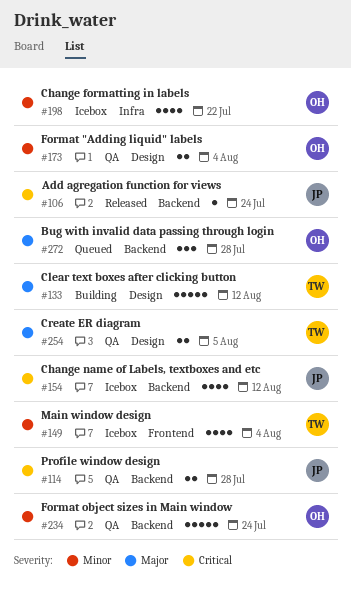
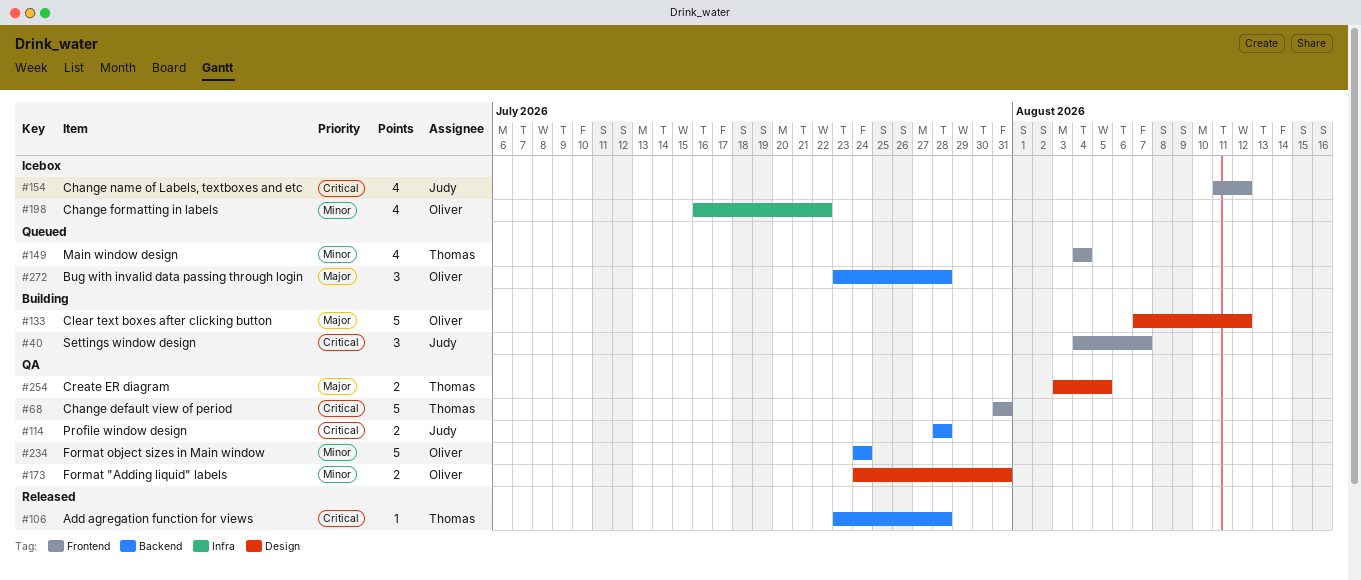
#40: none -> present
#68: none -> present
#106, owner: Judy -> Thomas
#106, due: Jul 24 -> Jul 28
#133, owner: Thomas -> Oliver
#149, status: Icebox -> Queued
#154, label: Backend -> Frontend
#173, due: Aug 4 -> Jul 31

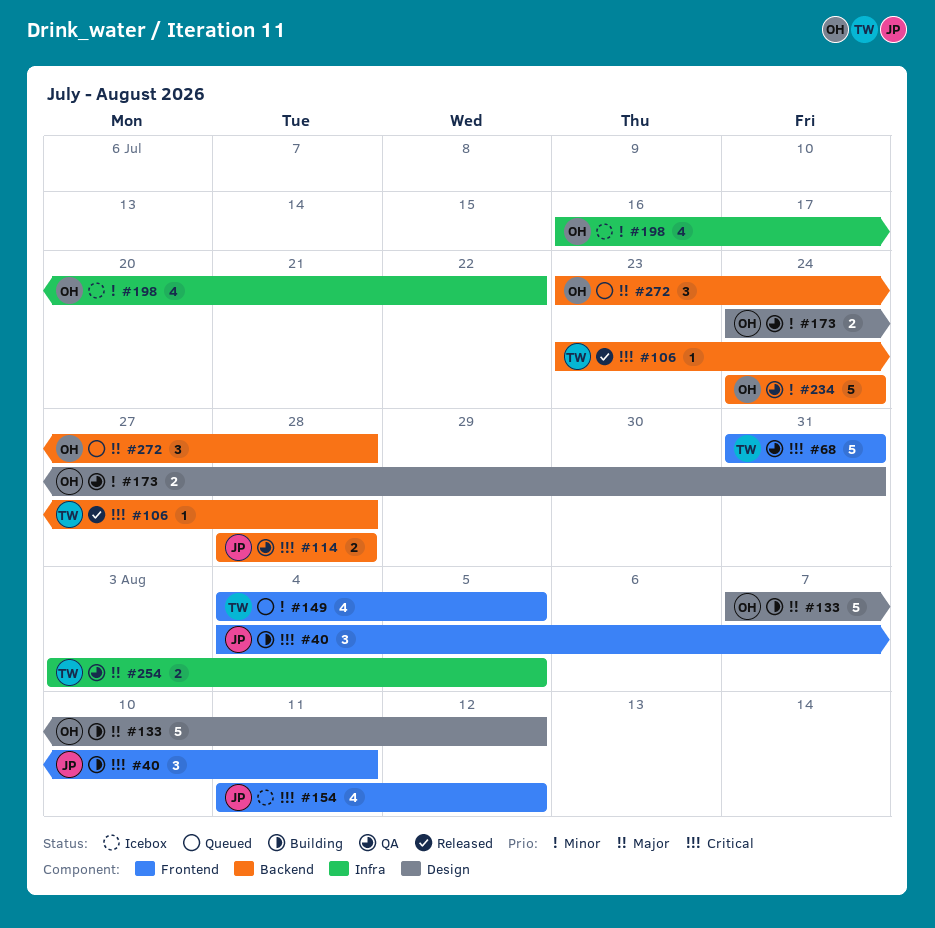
#40, due: Aug 7 -> Aug 11
#149, due: Aug 4 -> Aug 5
#254, label: Design -> Infra

